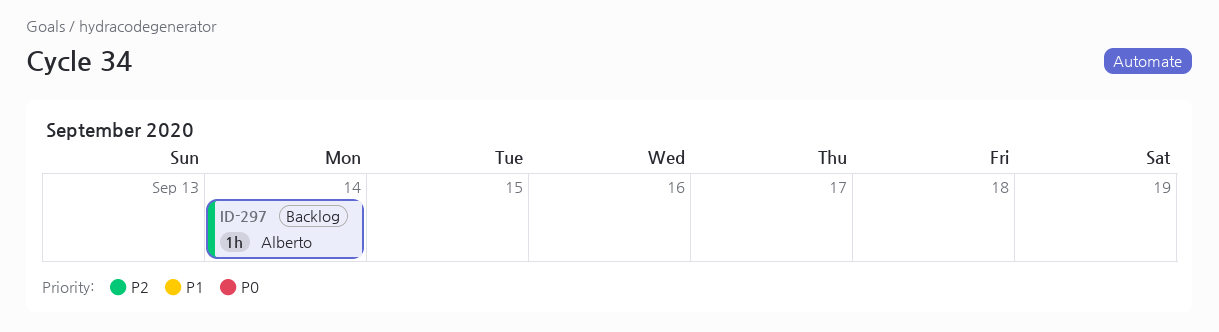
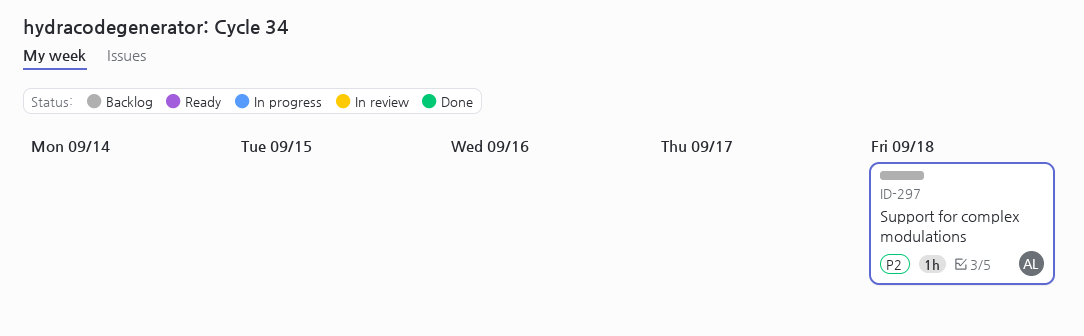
ID-297, due: Sep 14 -> Sep 18

